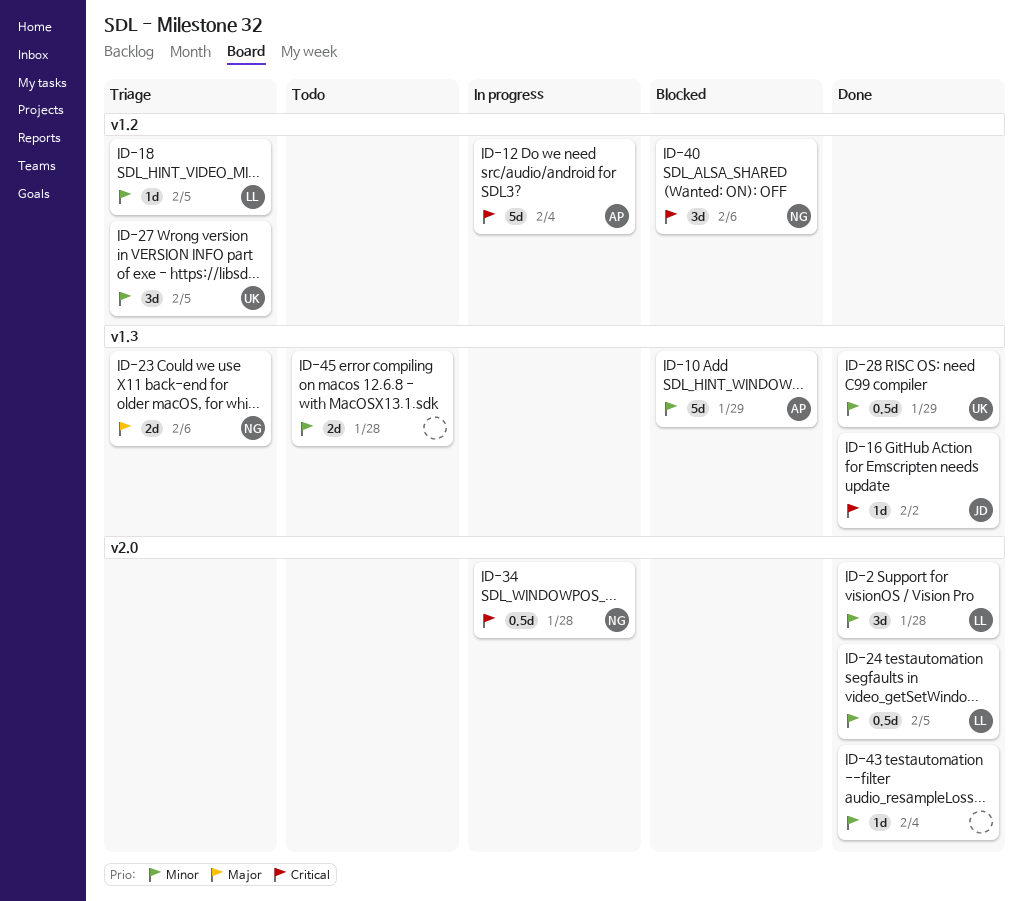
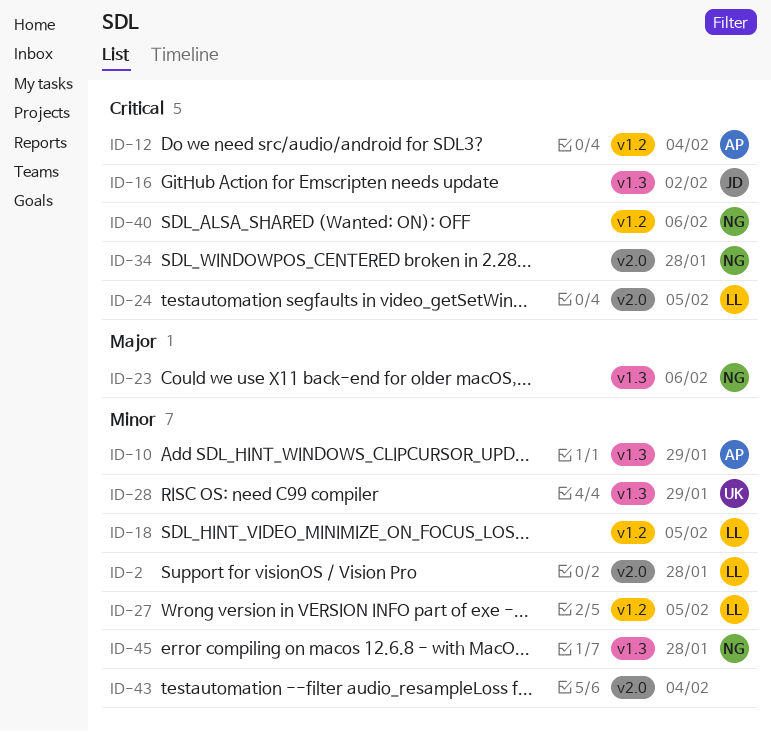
ID-24, priority: Minor -> Critical
ID-27, owner: UK -> LL
ID-45, owner: none -> NG

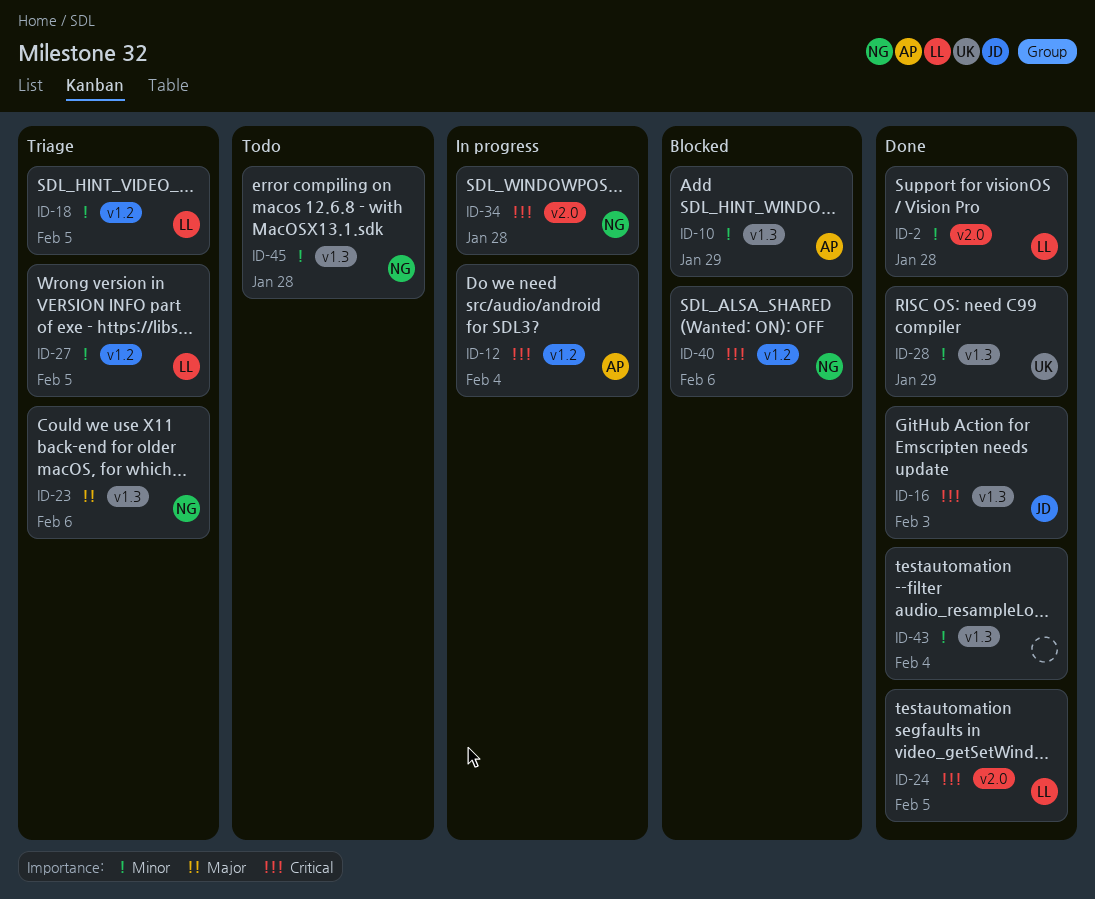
ID-16, due: Feb 2 -> Feb 3
ID-43, label: v2.0 -> v1.3

